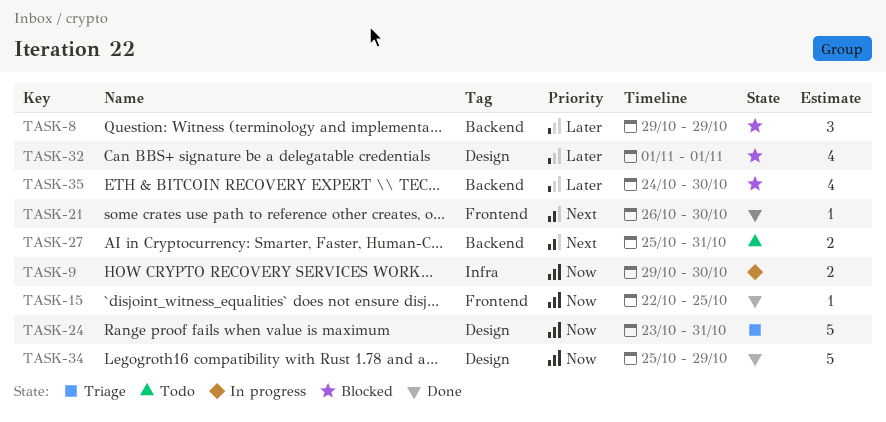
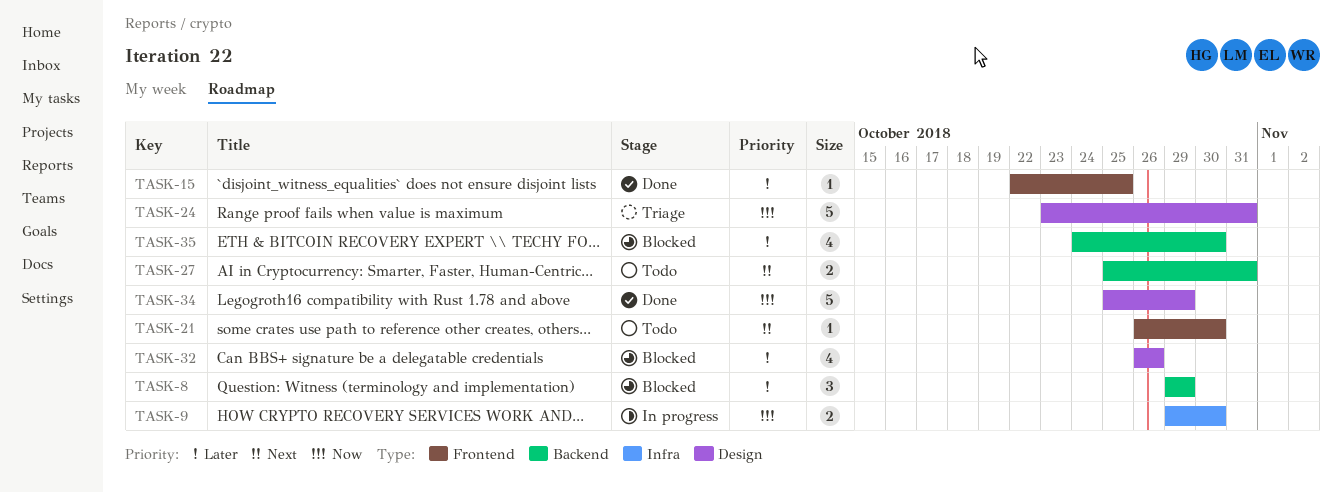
TASK-15, priority: Now -> Later
TASK-21, status: Done -> Todo
TASK-32, start: Nov 1 -> Oct 26
TASK-32, due: Nov 1 -> Oct 26

